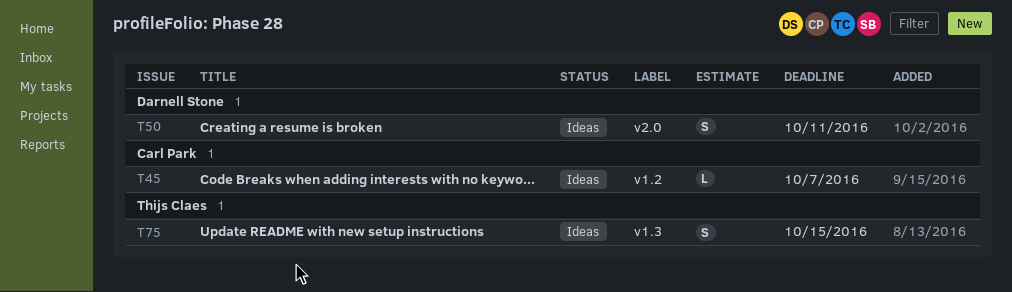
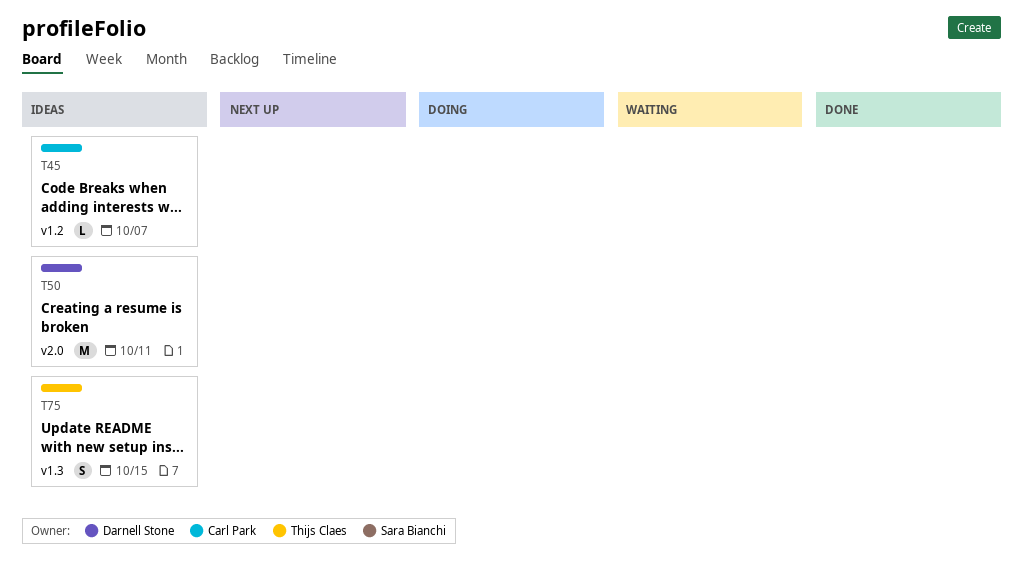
T50, estimate: S -> M

